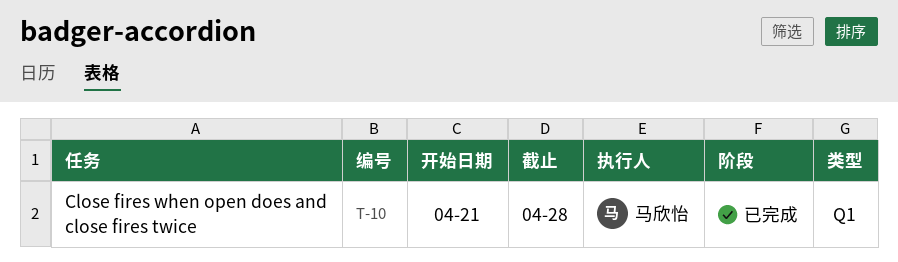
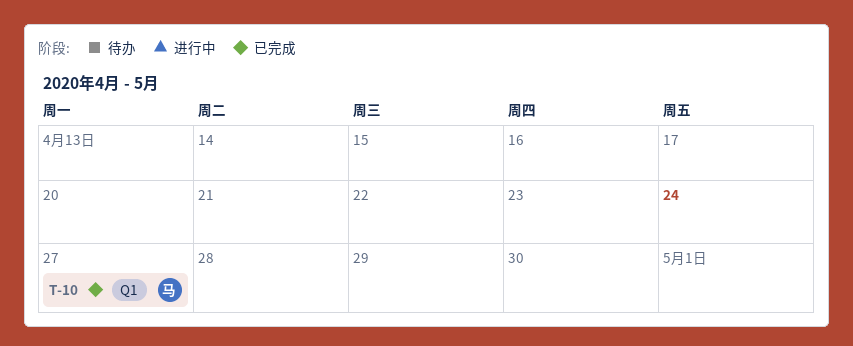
T-10, due: Apr 28 -> Apr 27

